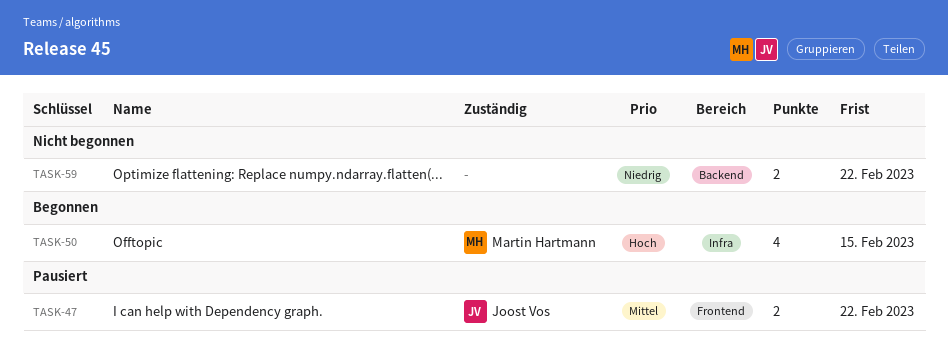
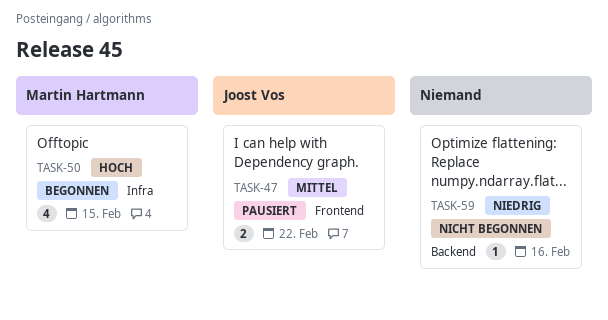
TASK-59, estimate: 2 -> 1
TASK-59, due: Feb 22 -> Feb 16

